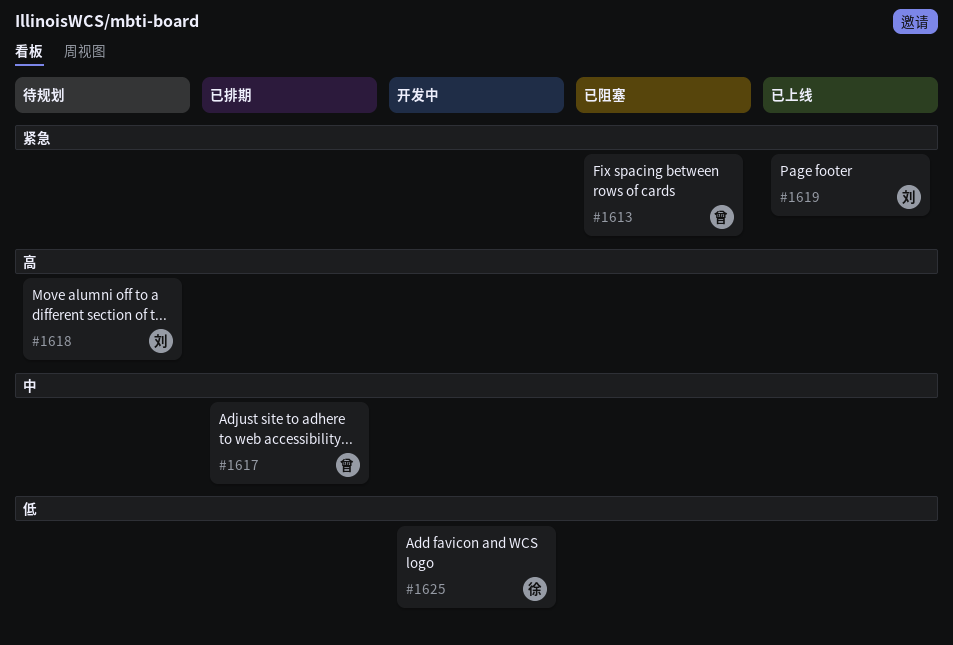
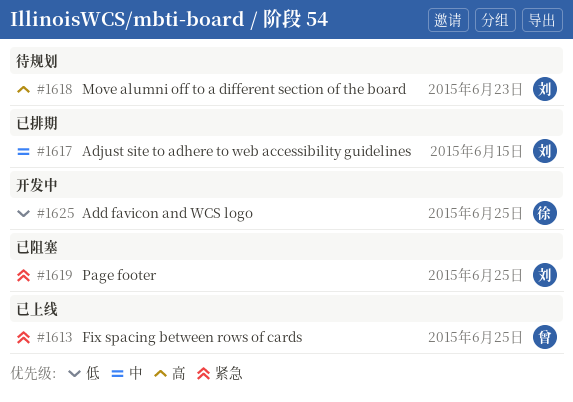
#1613, status: 已阻塞 -> 已上线
#1617, owner: 曾 -> 刘
#1619, status: 已上线 -> 已阻塞

